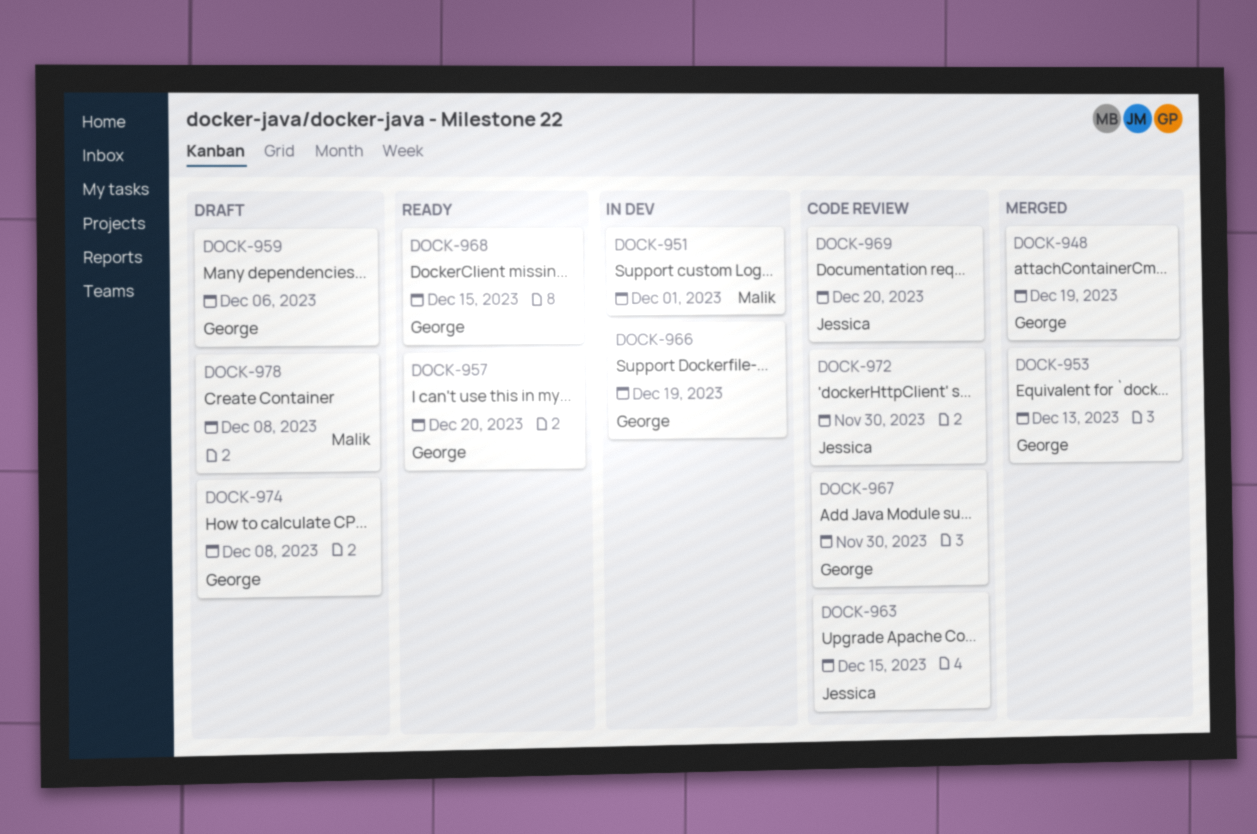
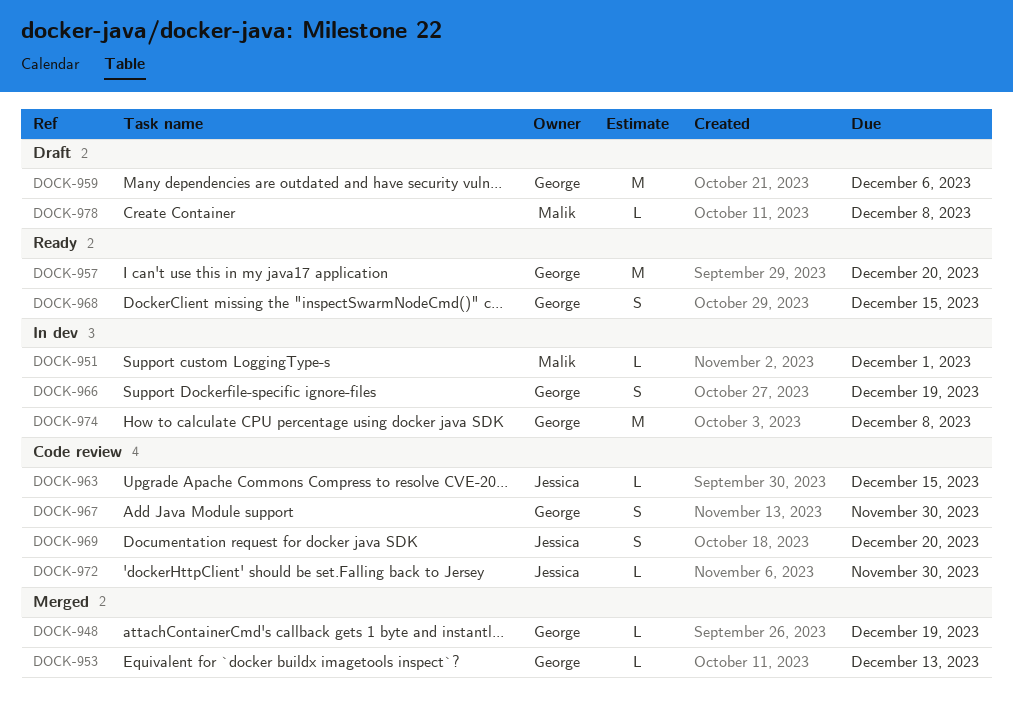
DOCK-974, status: Draft -> In dev

